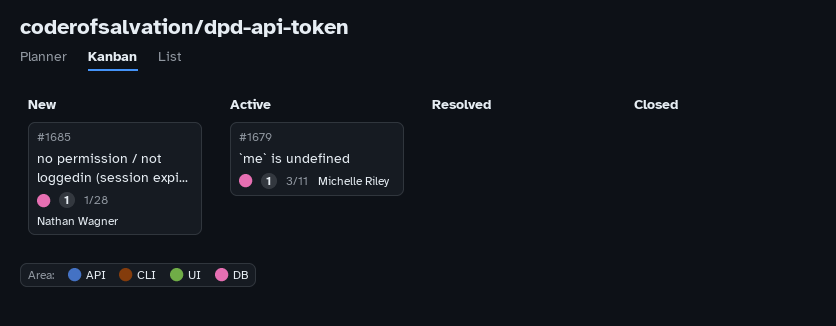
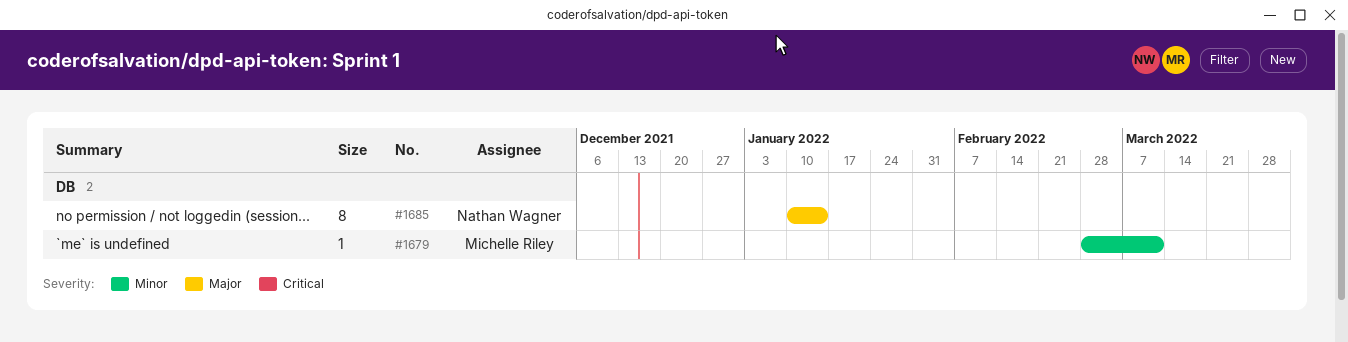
#1685, estimate: 1 -> 8
#1685, due: Jan 28 -> Jan 14

